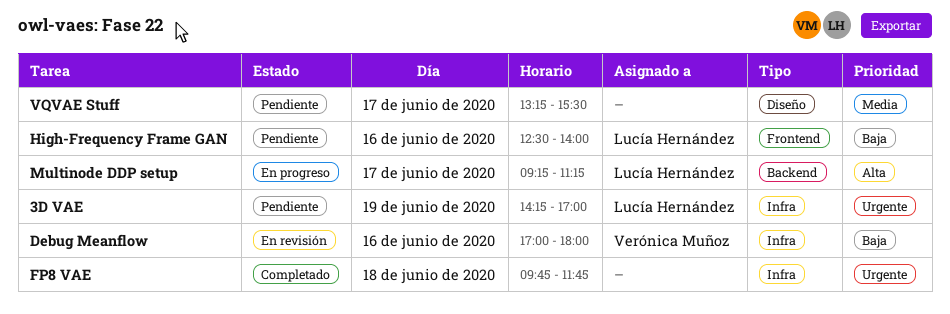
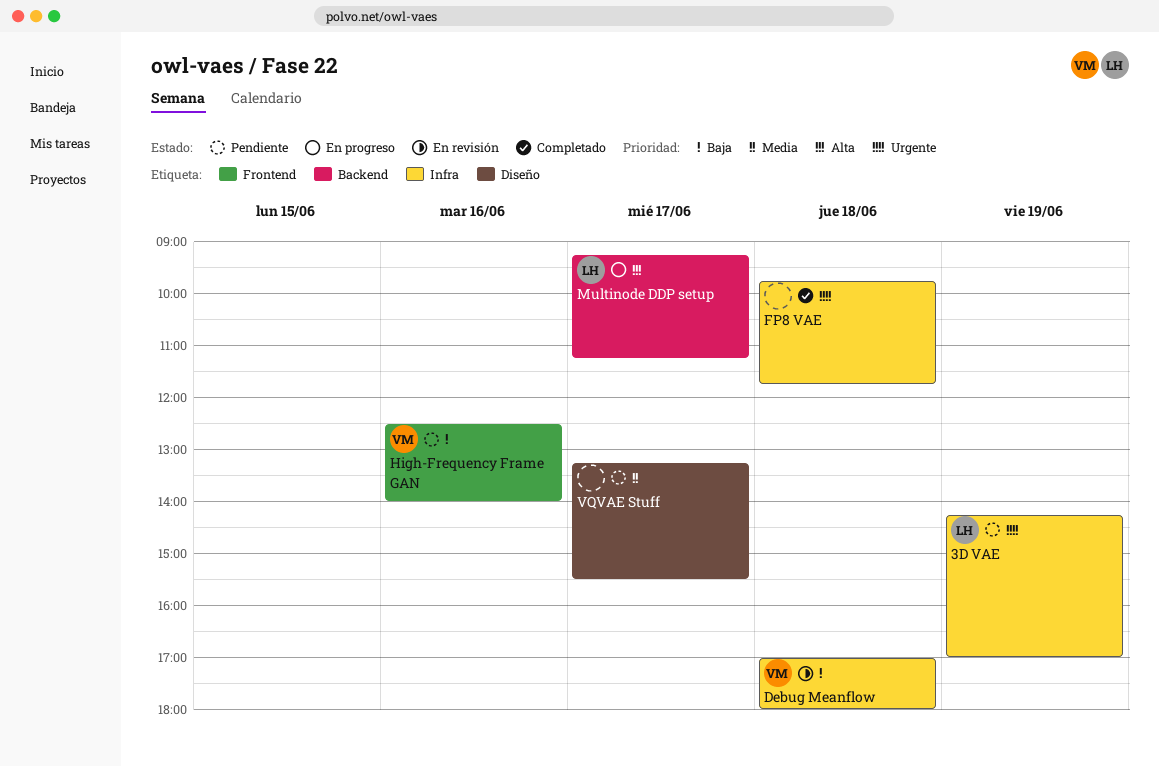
Debug Meanflow, day: Jun 16 -> Jun 18
High-Frequency Frame GAN, owner: Lucía Hernández -> Verónica Muñoz

